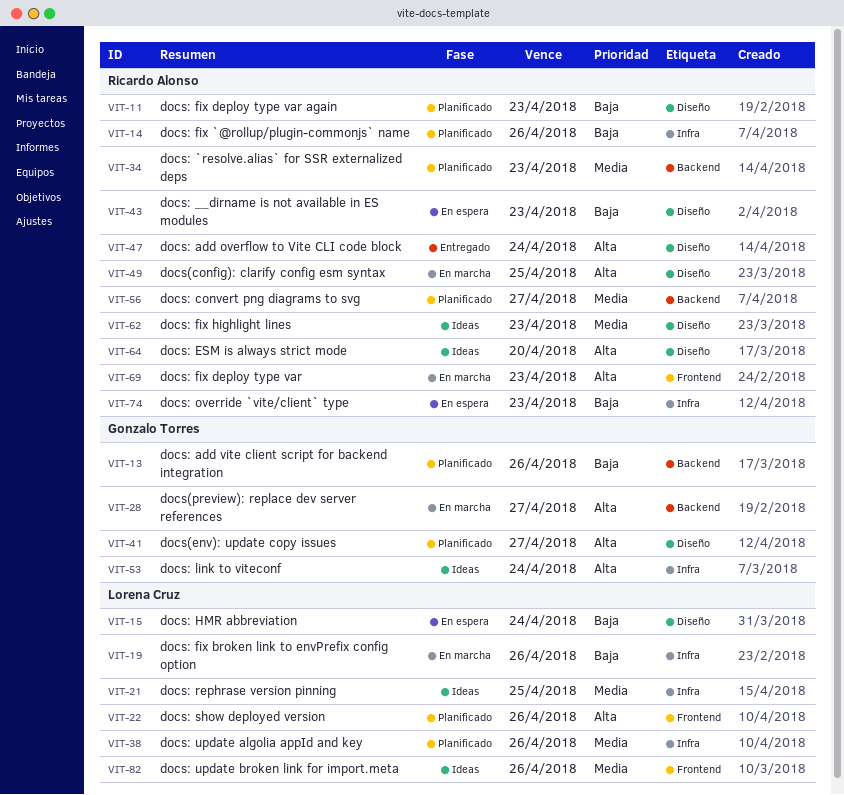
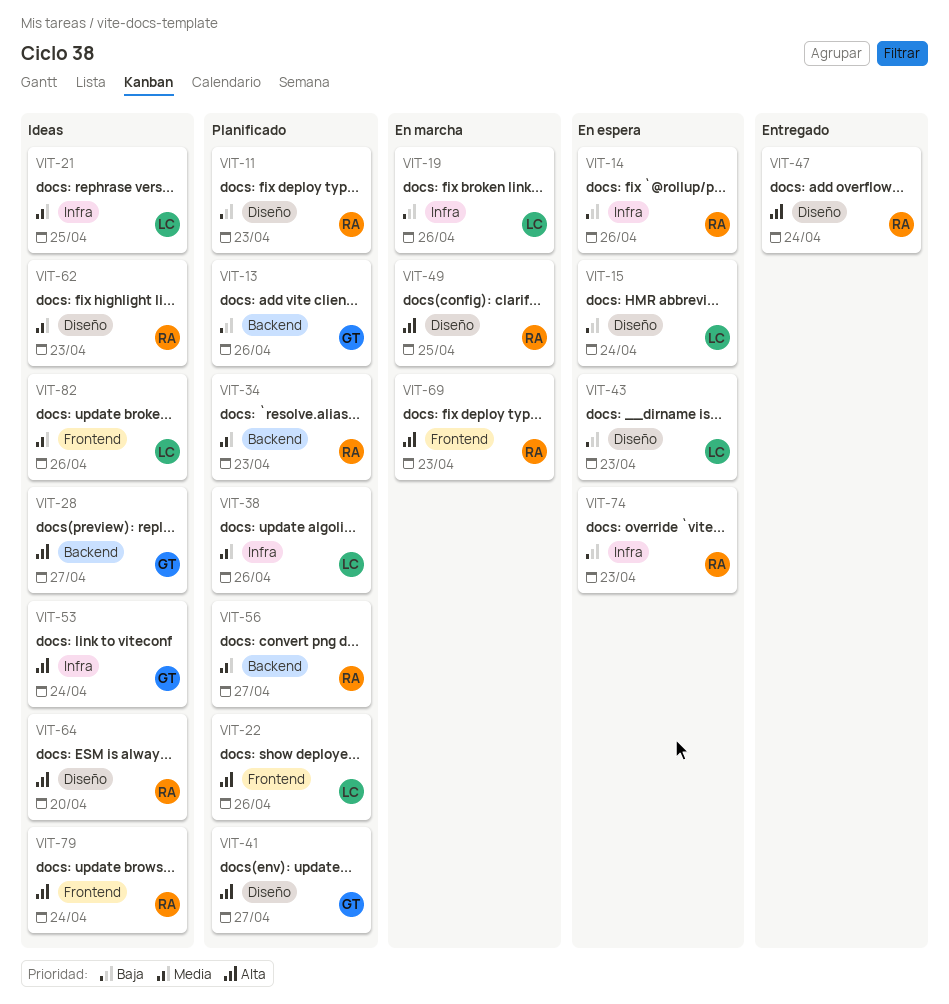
VIT-14, status: Planificado -> En espera
VIT-28, status: En marcha -> Ideas
VIT-43, owner: Ricardo Alonso -> Lorena Cruz
VIT-79: none -> present

